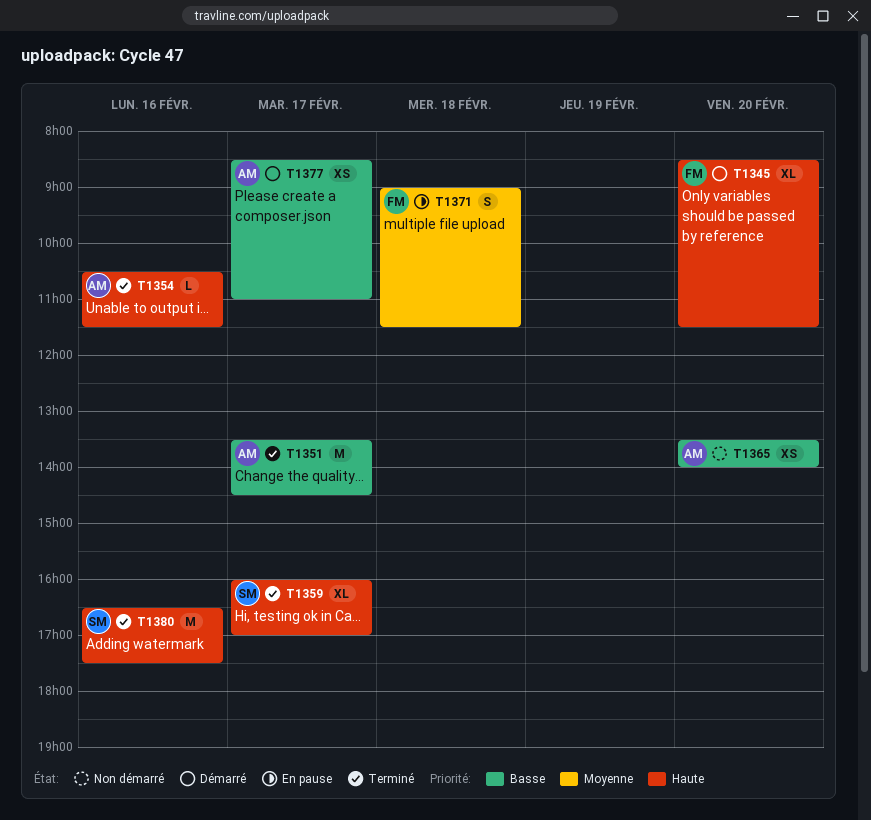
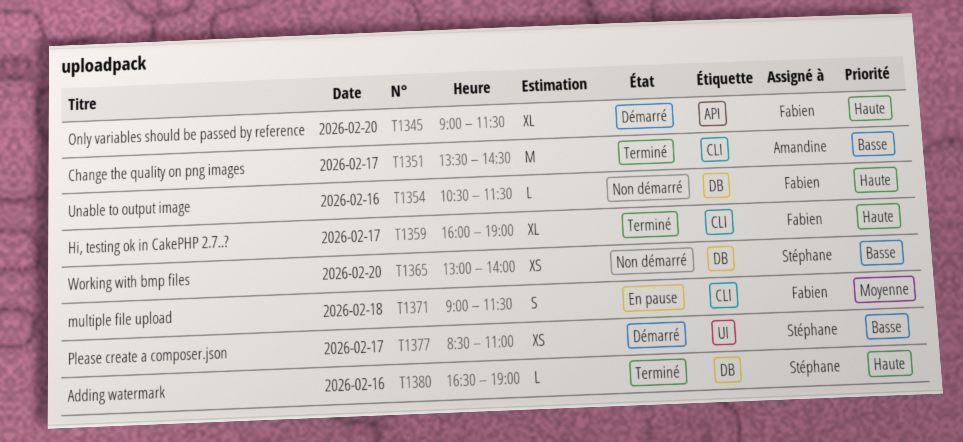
T1345, begins: 08:30 -> 09:00
T1354, status: Terminé -> Non démarré
T1354, owner: Amandine -> Fabien
T1359, owner: Stéphane -> Fabien
T1359, ends: 17:00 -> 19:00
T1365, owner: Amandine -> Stéphane
T1365, begins: 13:30 -> 13:00
T1377, owner: Amandine -> Stéphane
T1380, estimate: M -> L
T1380, ends: 17:30 -> 19:00

